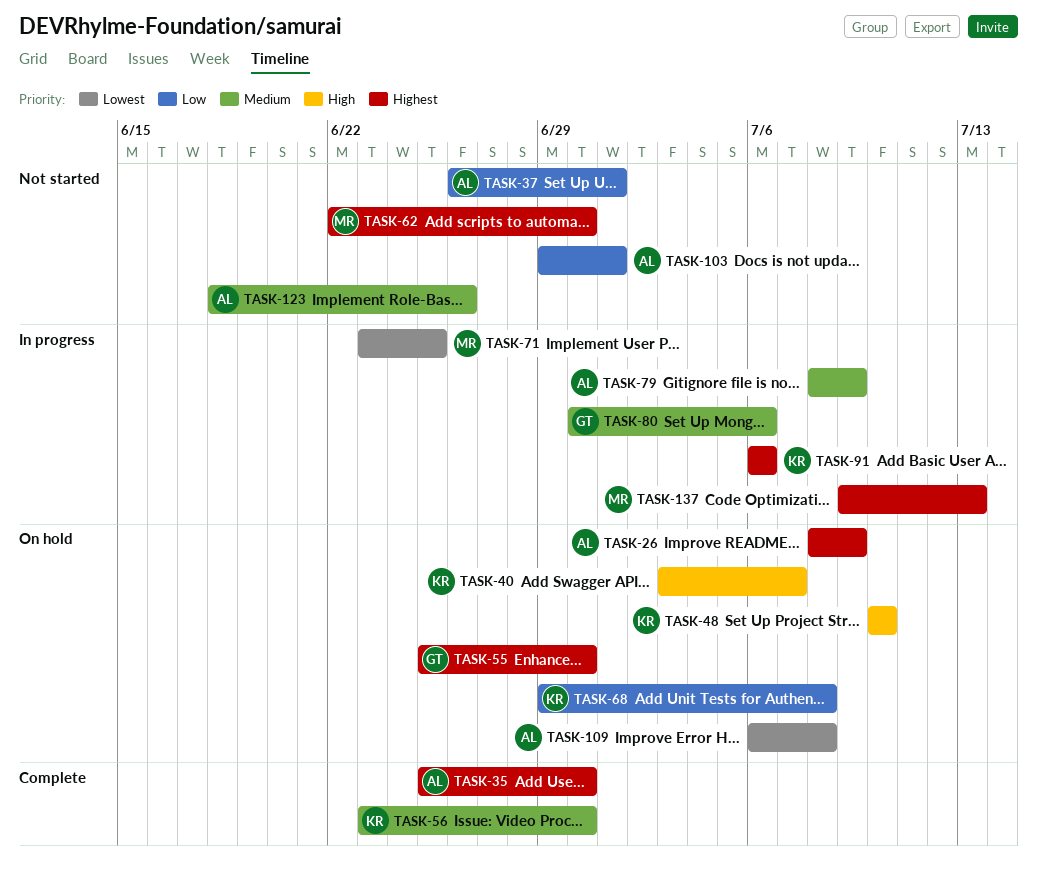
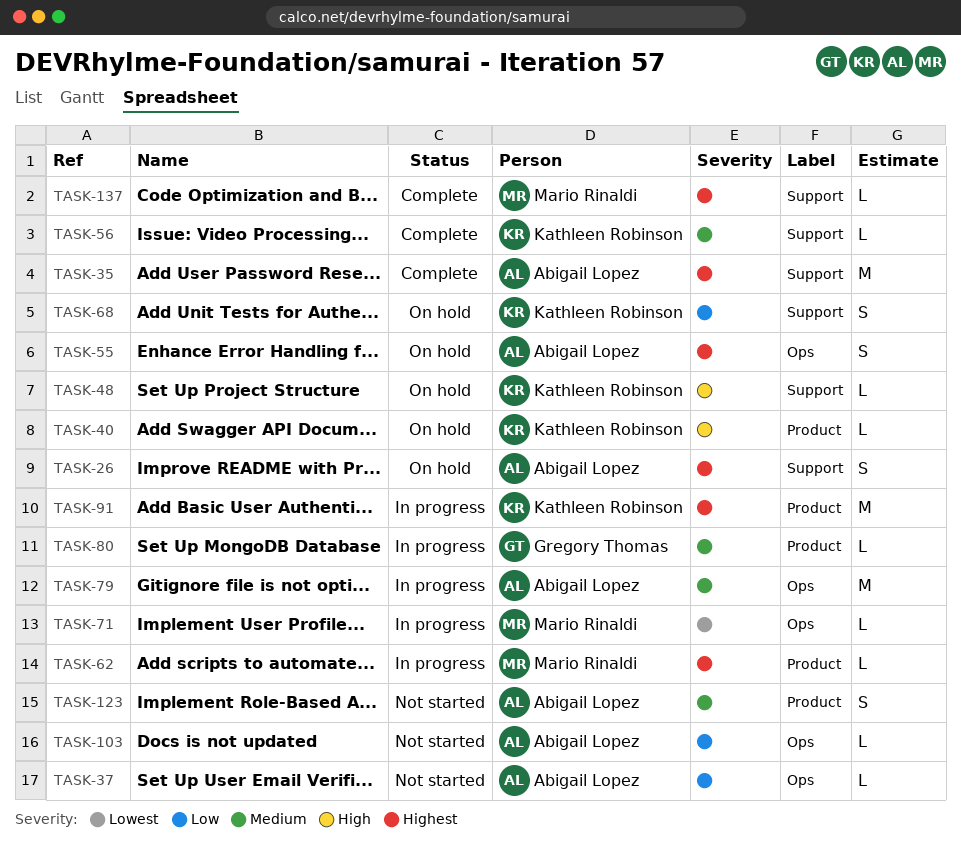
TASK-55, owner: Gregory Thomas -> Abigail Lopez
TASK-62, status: Not started -> In progress
TASK-109: present -> none
TASK-137, status: In progress -> Complete

